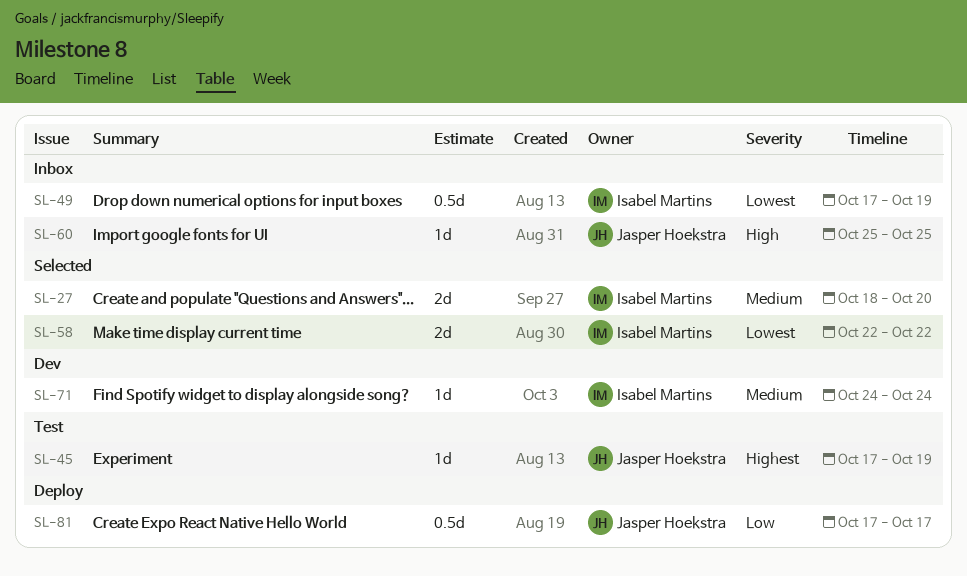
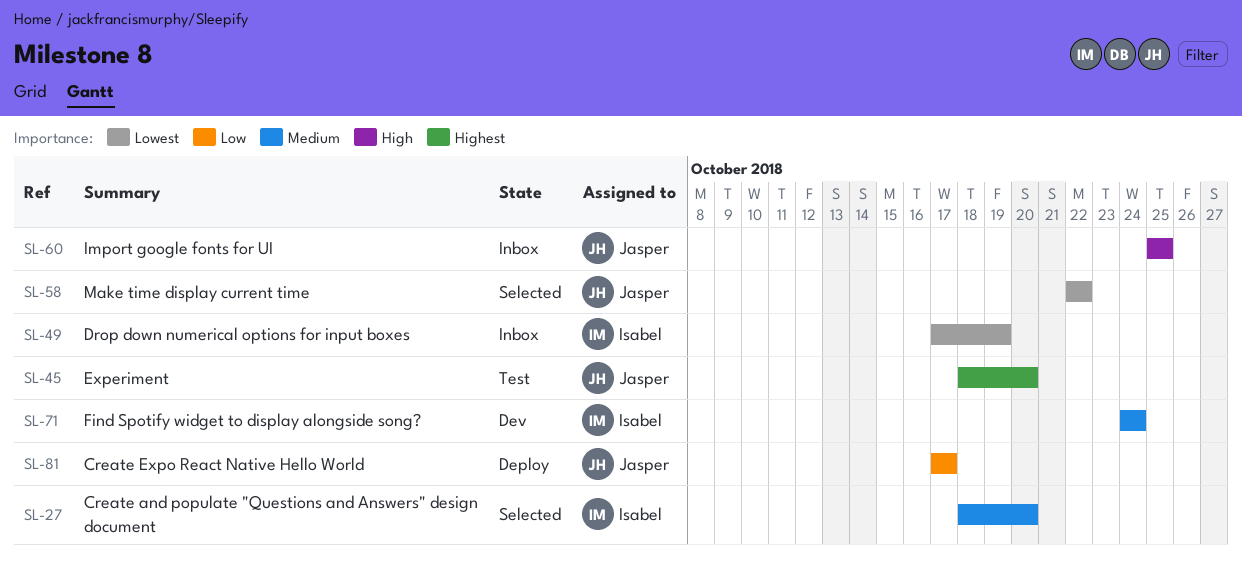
SL-45, start: Oct 17 -> Oct 18
SL-45, due: Oct 19 -> Oct 20
SL-58, owner: Isabel Martins -> Jasper Hoekstra

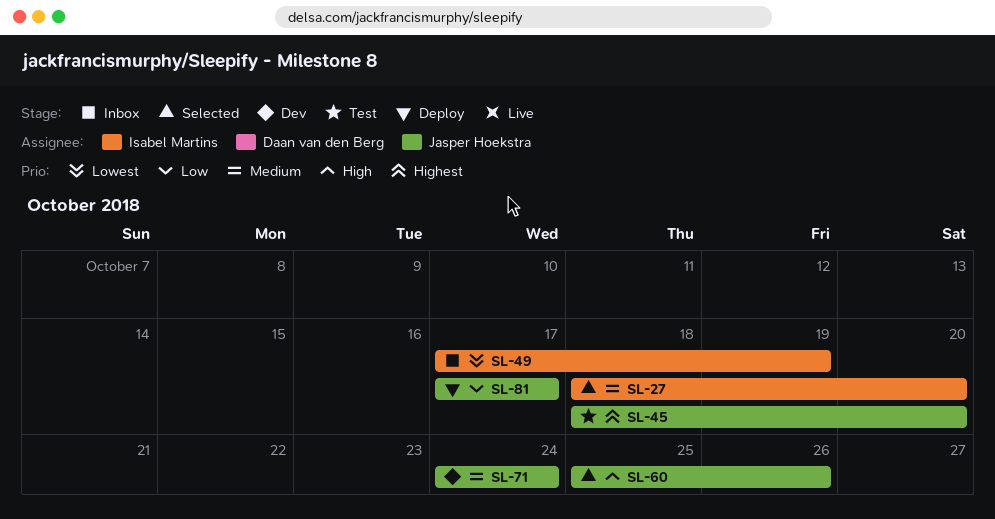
SL-58: present -> none
SL-60, status: Inbox -> Selected
SL-60, due: Oct 25 -> Oct 26
SL-71, owner: Isabel Martins -> Jasper Hoekstra

